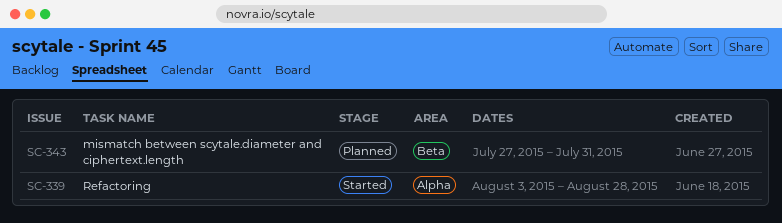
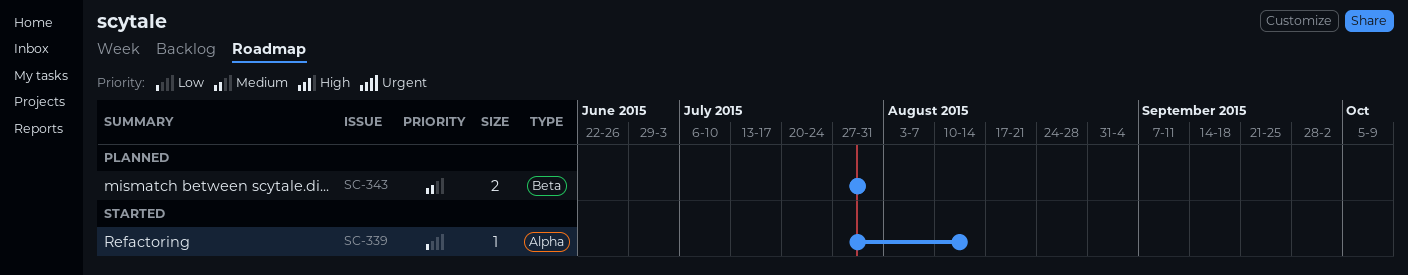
SC-339, start: Aug 3 -> Jul 27
SC-339, due: Aug 28 -> Aug 14

